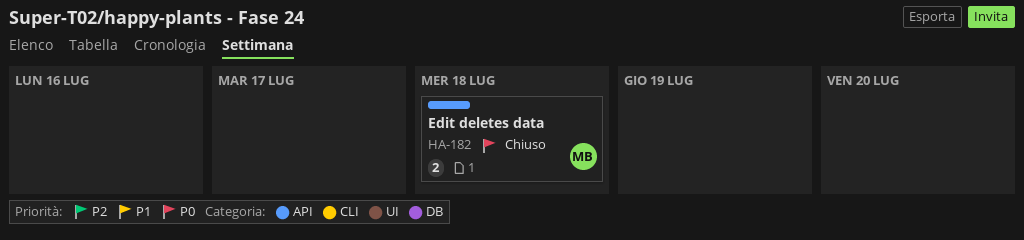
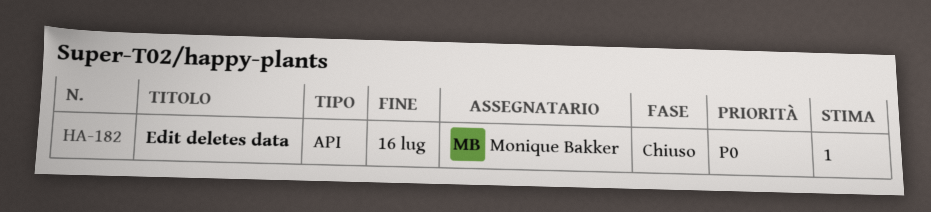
HA-182, estimate: 2 -> 1
HA-182, due: Jul 18 -> Jul 16

